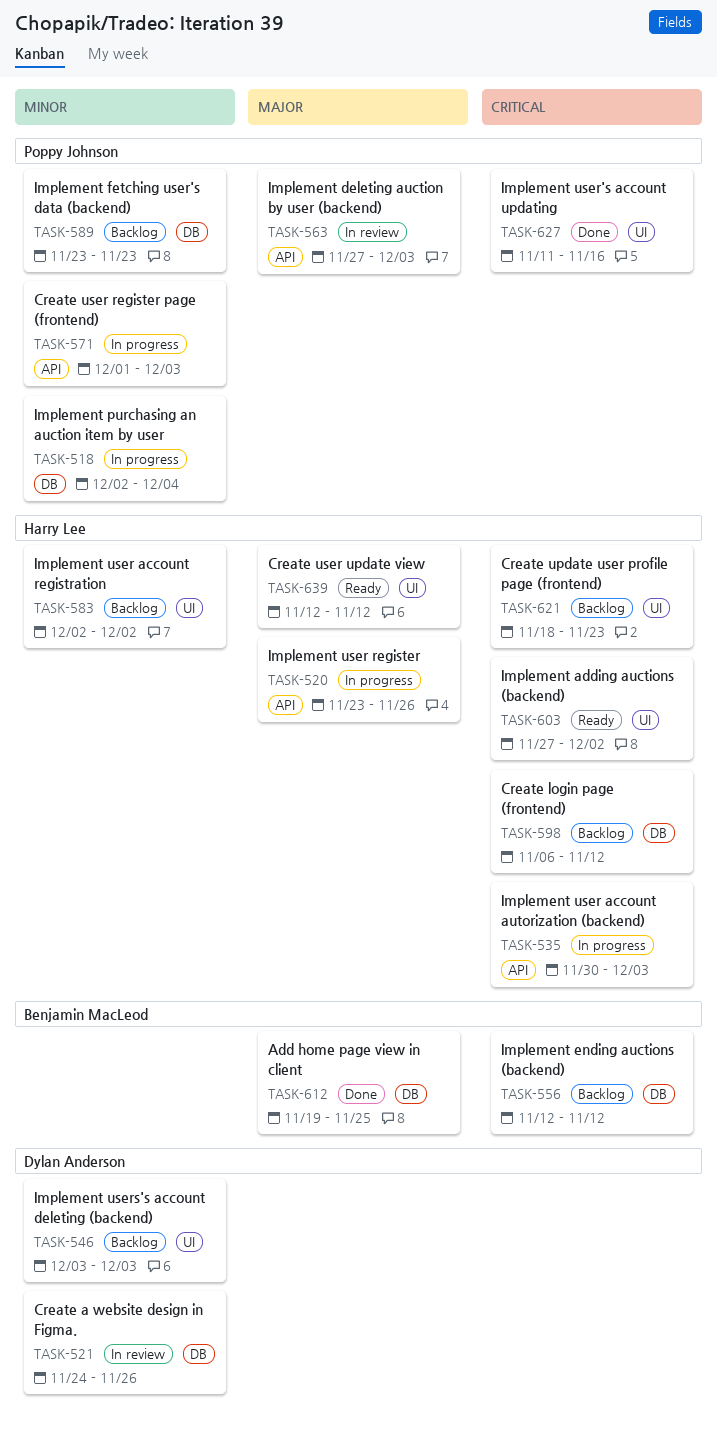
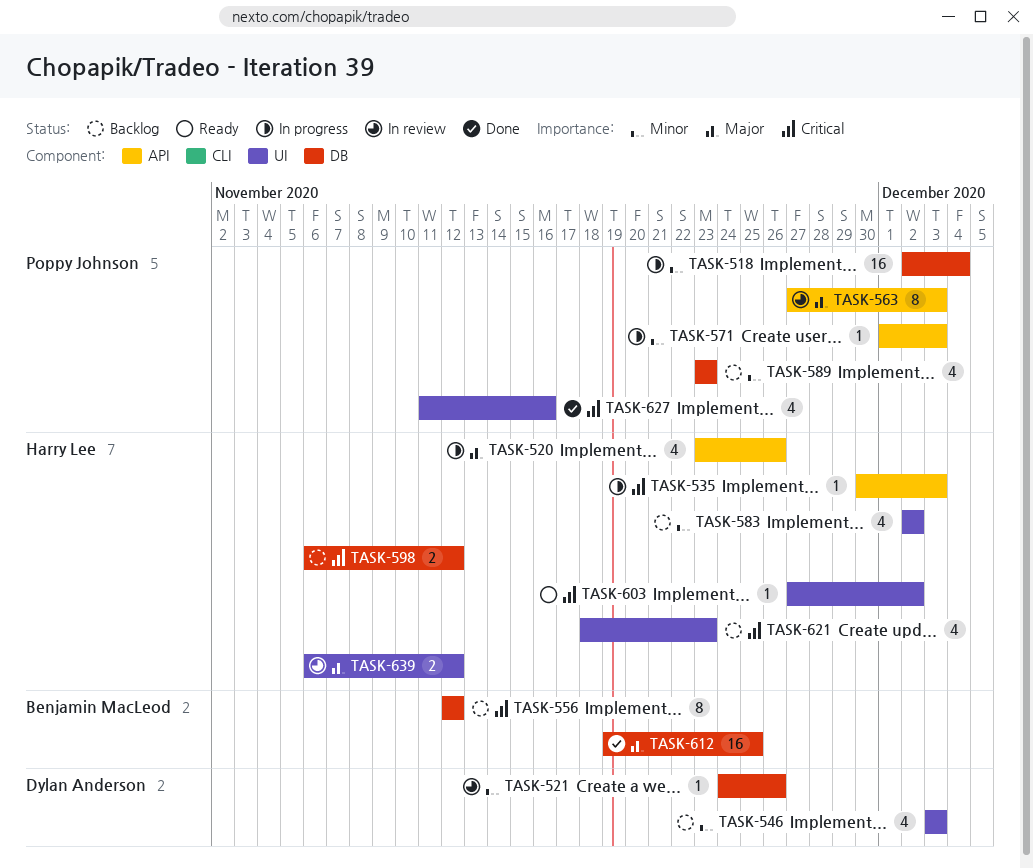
TASK-639, status: Ready -> In review
TASK-639, start: Nov 12 -> Nov 6

